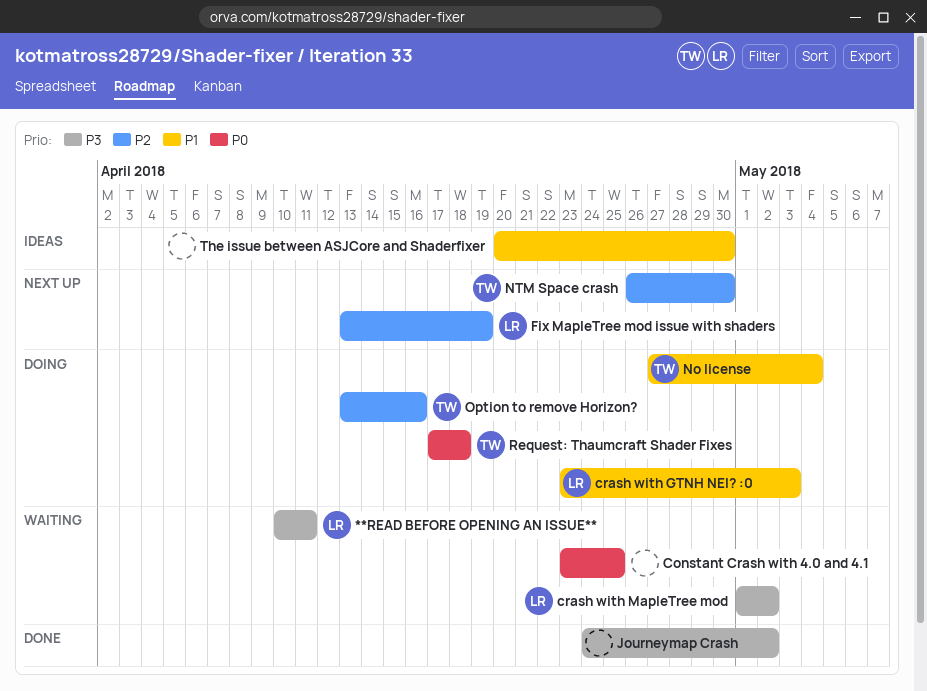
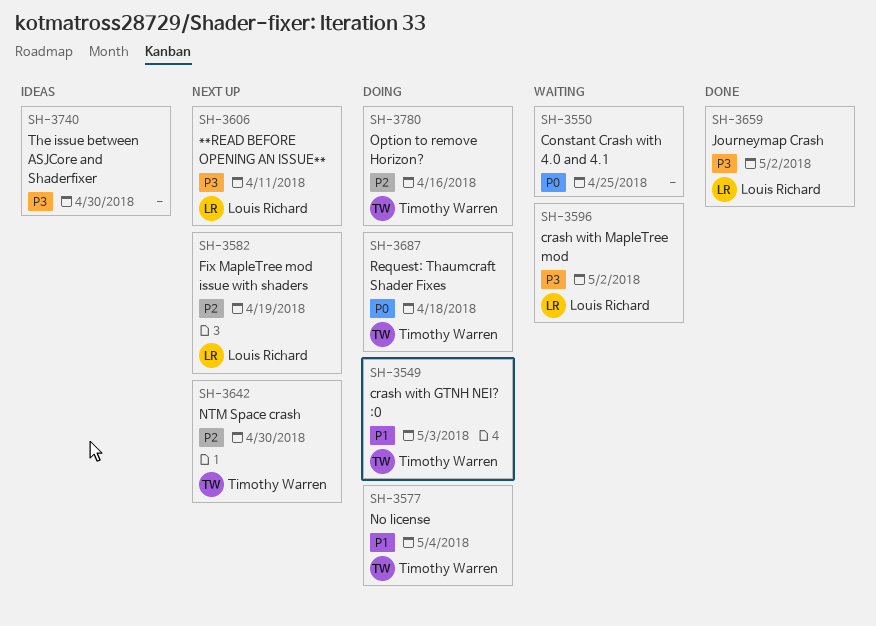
**READ BEFORE OPENING AN ISSUE**, status: Waiting -> Next up
crash with GTNH NEI? :0, owner: Louis Richard -> Timothy Warren
Journeymap Crash, owner: none -> Louis Richard
The issue between ASJCore and Shaderfixer, priority: P1 -> P3

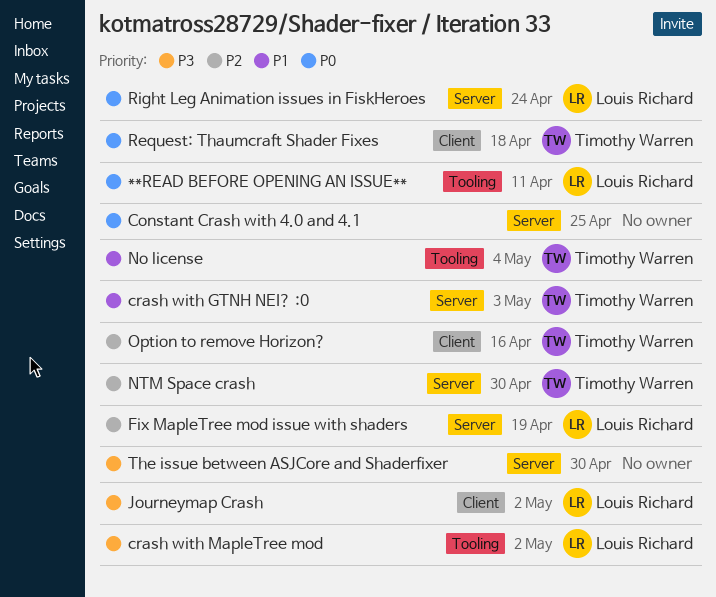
**READ BEFORE OPENING AN ISSUE**, priority: P3 -> P0
Right Leg Animation issues in FiskHeroes: none -> present

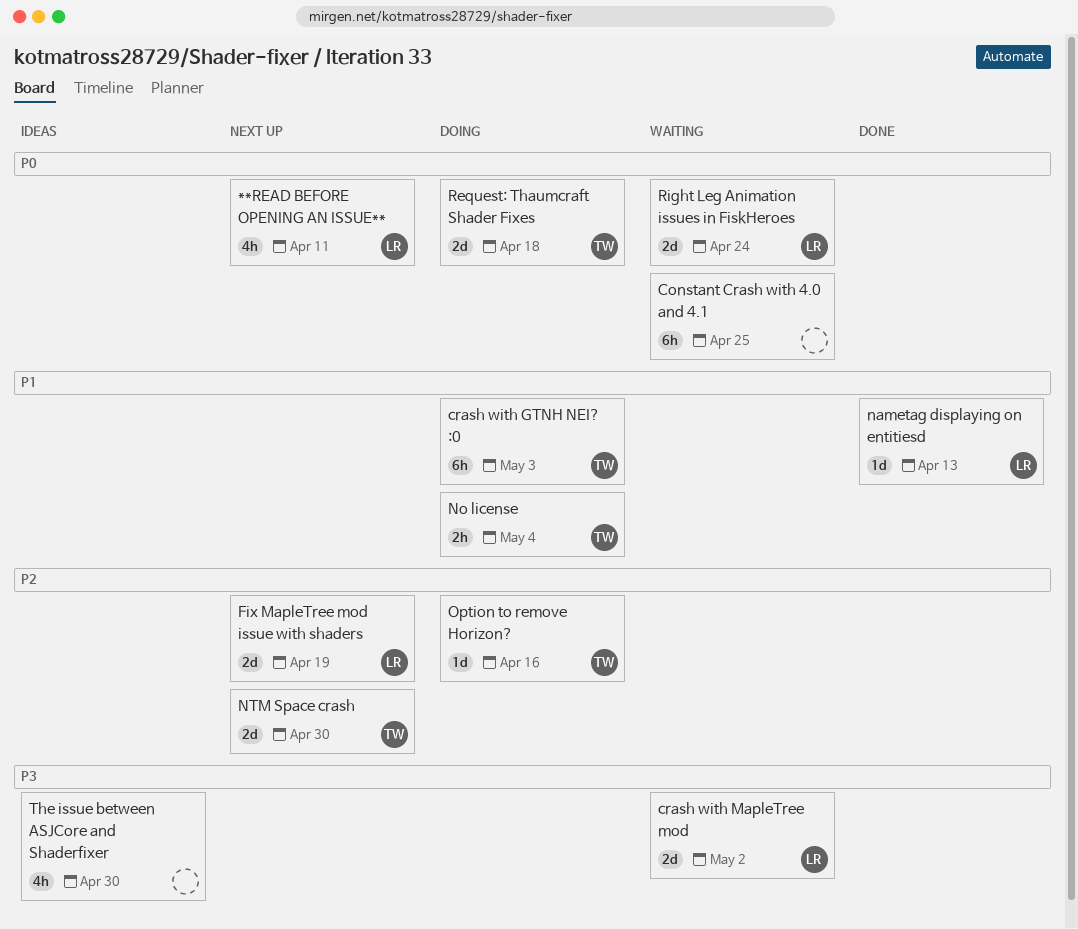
Journeymap Crash: present -> none
nametag displaying on entitiesd: none -> present

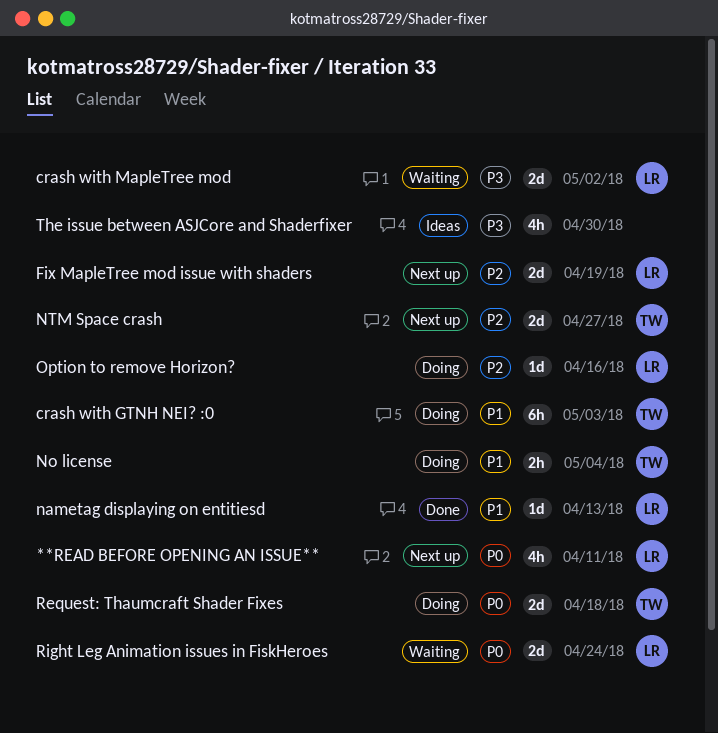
Constant Crash with 4.0 and 4.1: present -> none
NTM Space crash, due: Apr 30 -> Apr 27
Option to remove Horizon?, owner: TW -> LR

